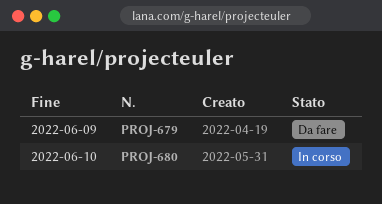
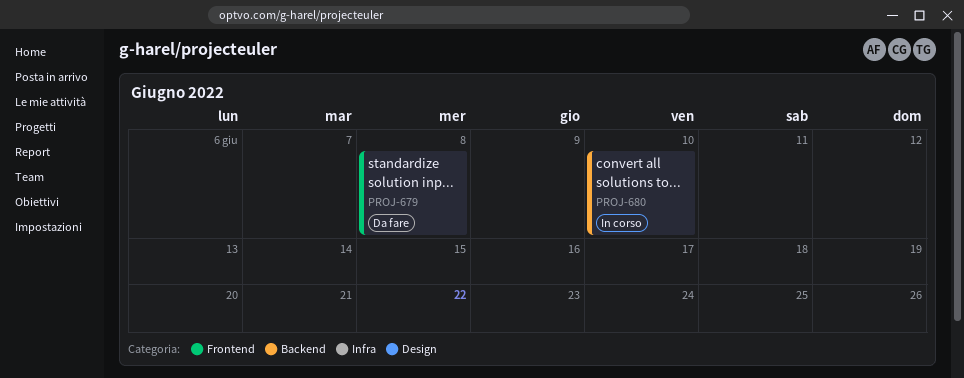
PROJ-679, due: Jun 9 -> Jun 8

